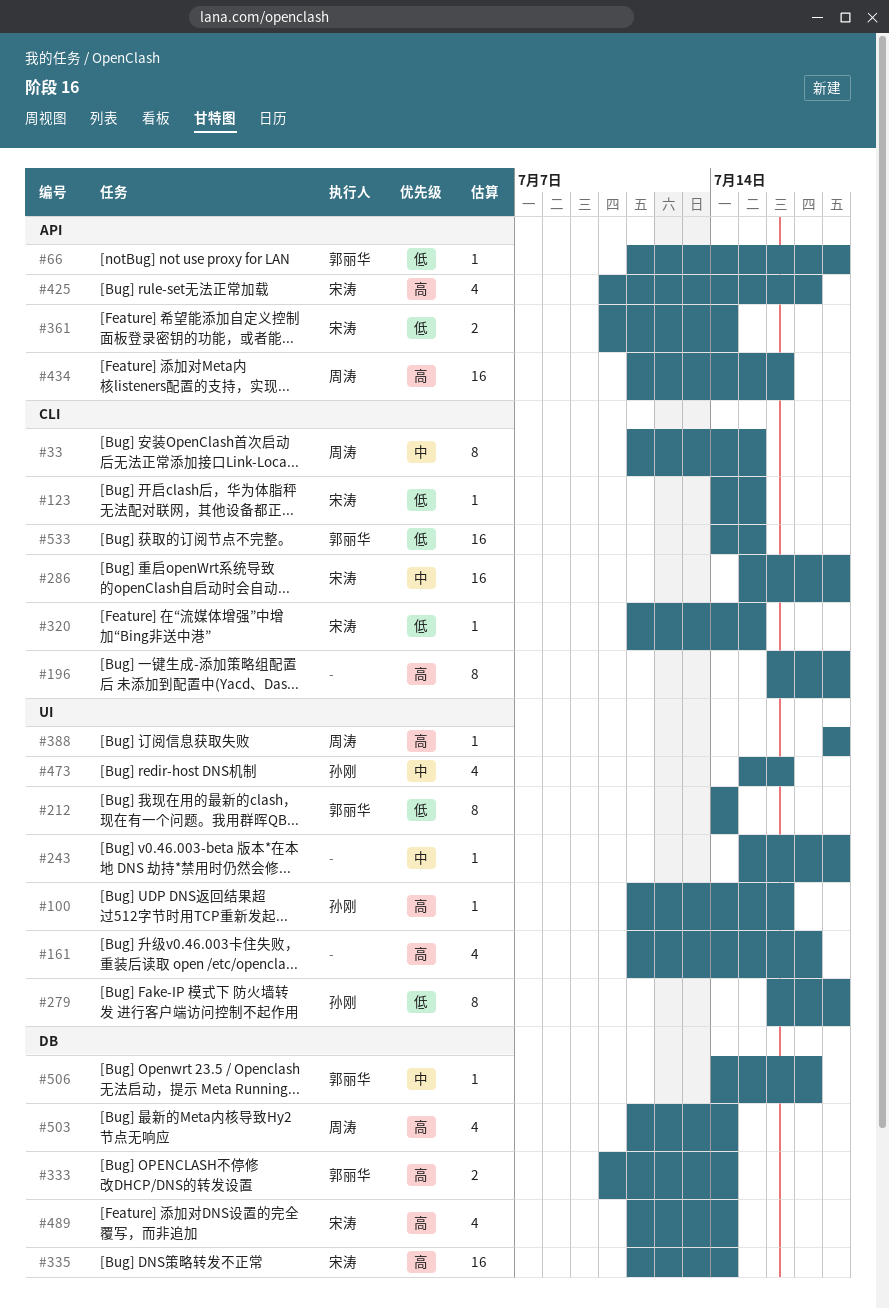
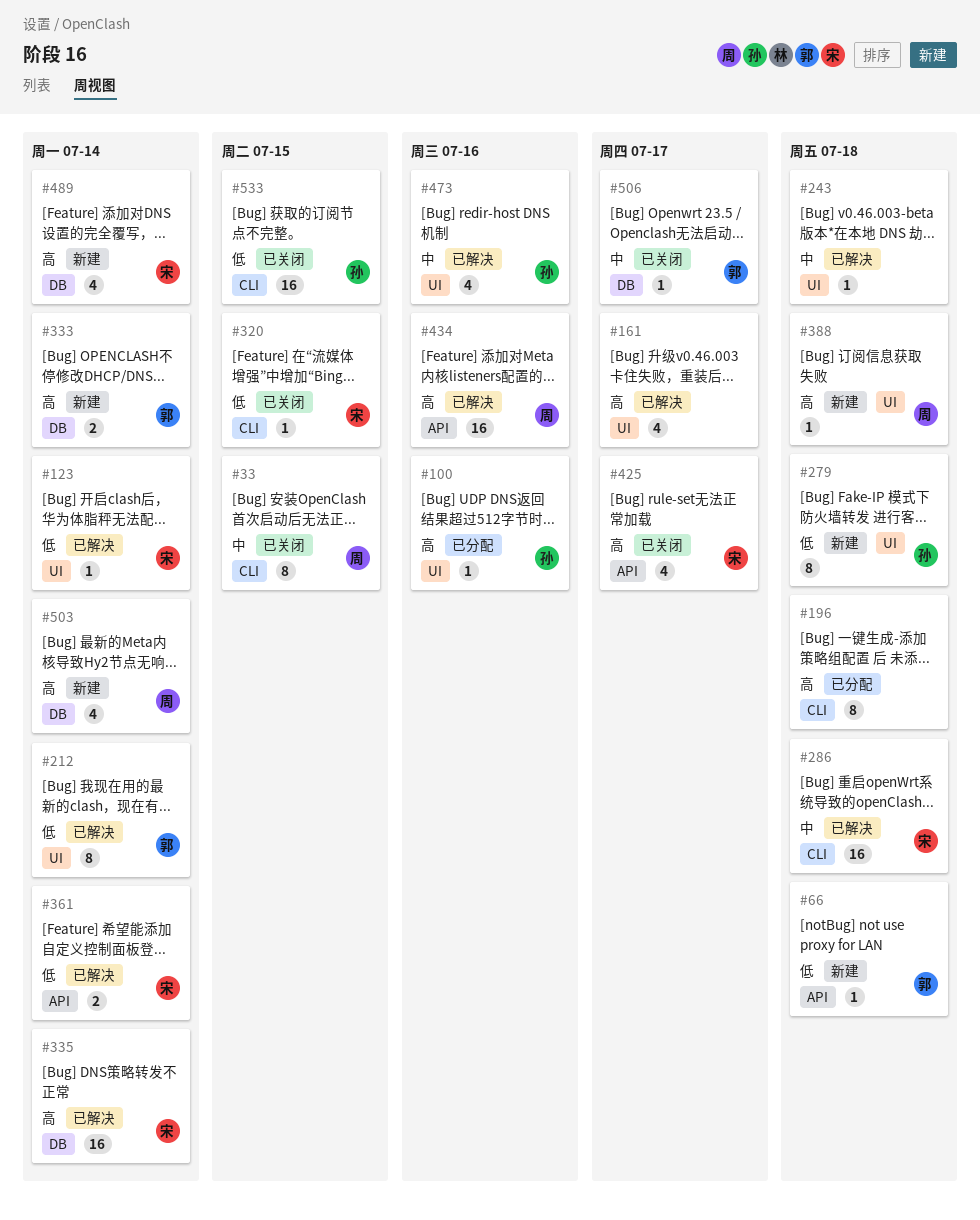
#123, label: CLI -> UI
#123, due: Jul 15 -> Jul 14
#533, owner: 郭丽华 -> 孙刚

